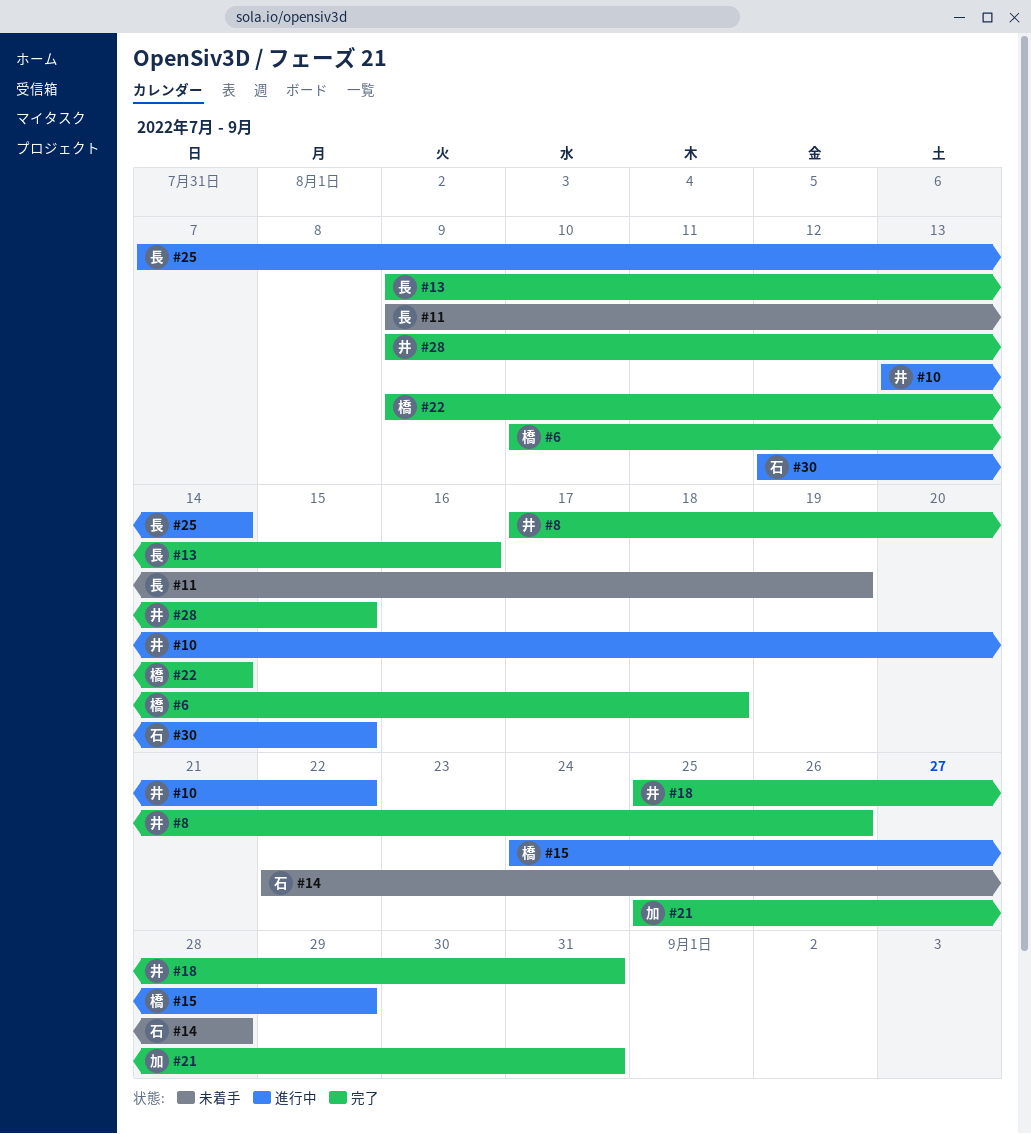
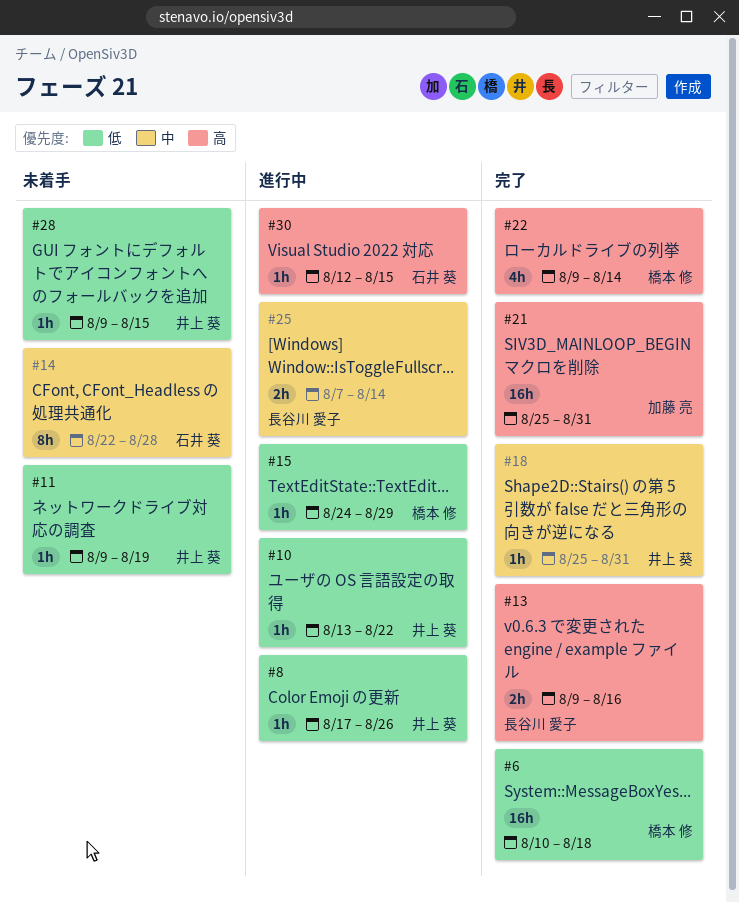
#8, status: 完了 -> 進行中
#11, owner: 長谷川 愛子 -> 井上 葵
#28, status: 完了 -> 未着手

